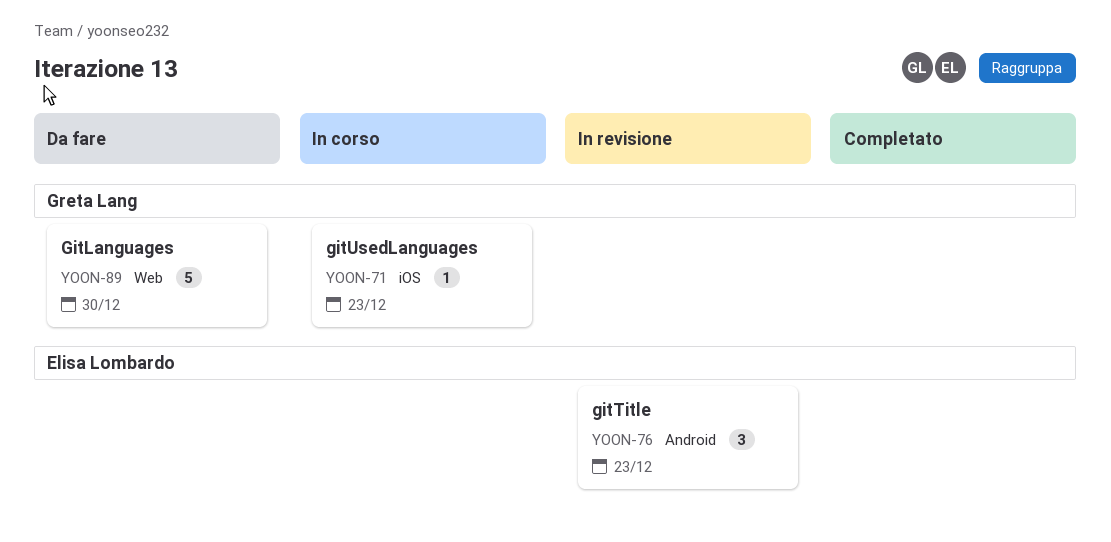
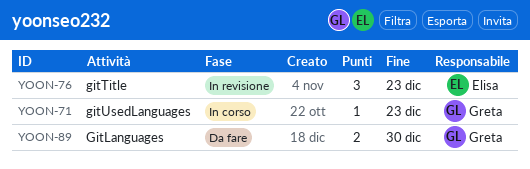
YOON-89, estimate: 5 -> 2

